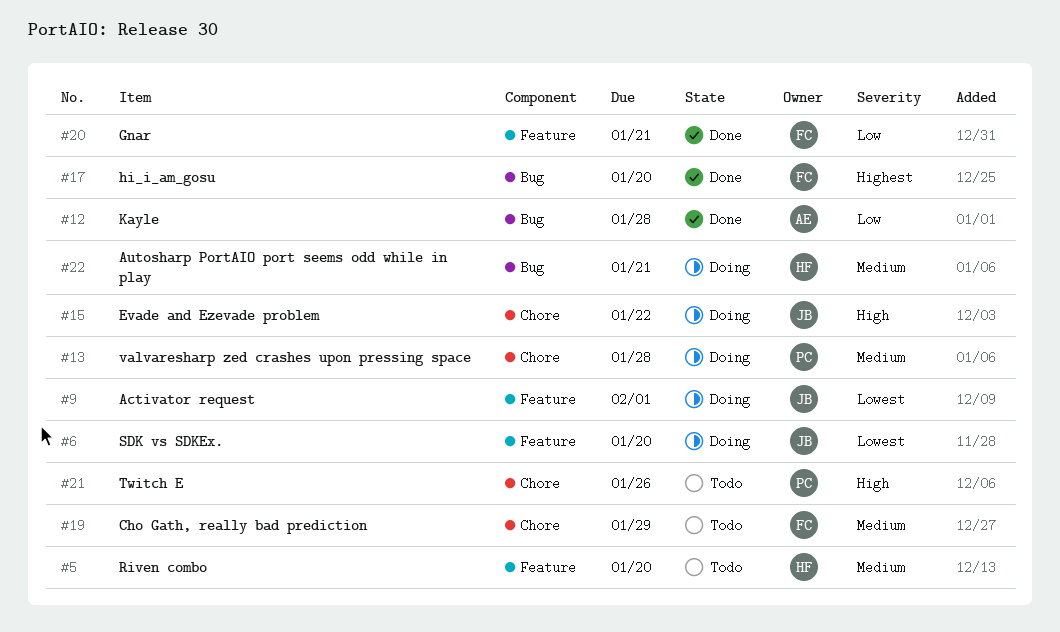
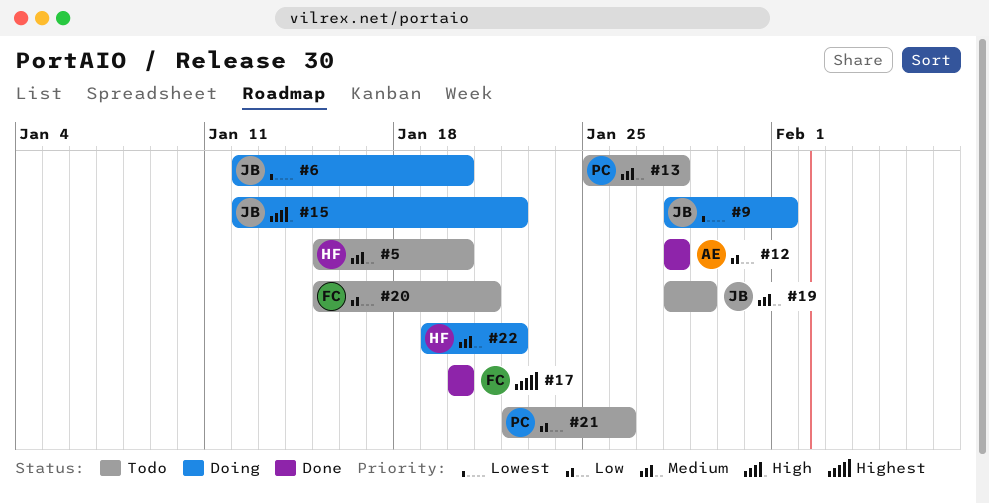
#13, status: Doing -> Todo
#19, owner: FC -> JB
#20, status: Done -> Todo
#21, priority: High -> Low
#22, due: Jan 21 -> Jan 22

